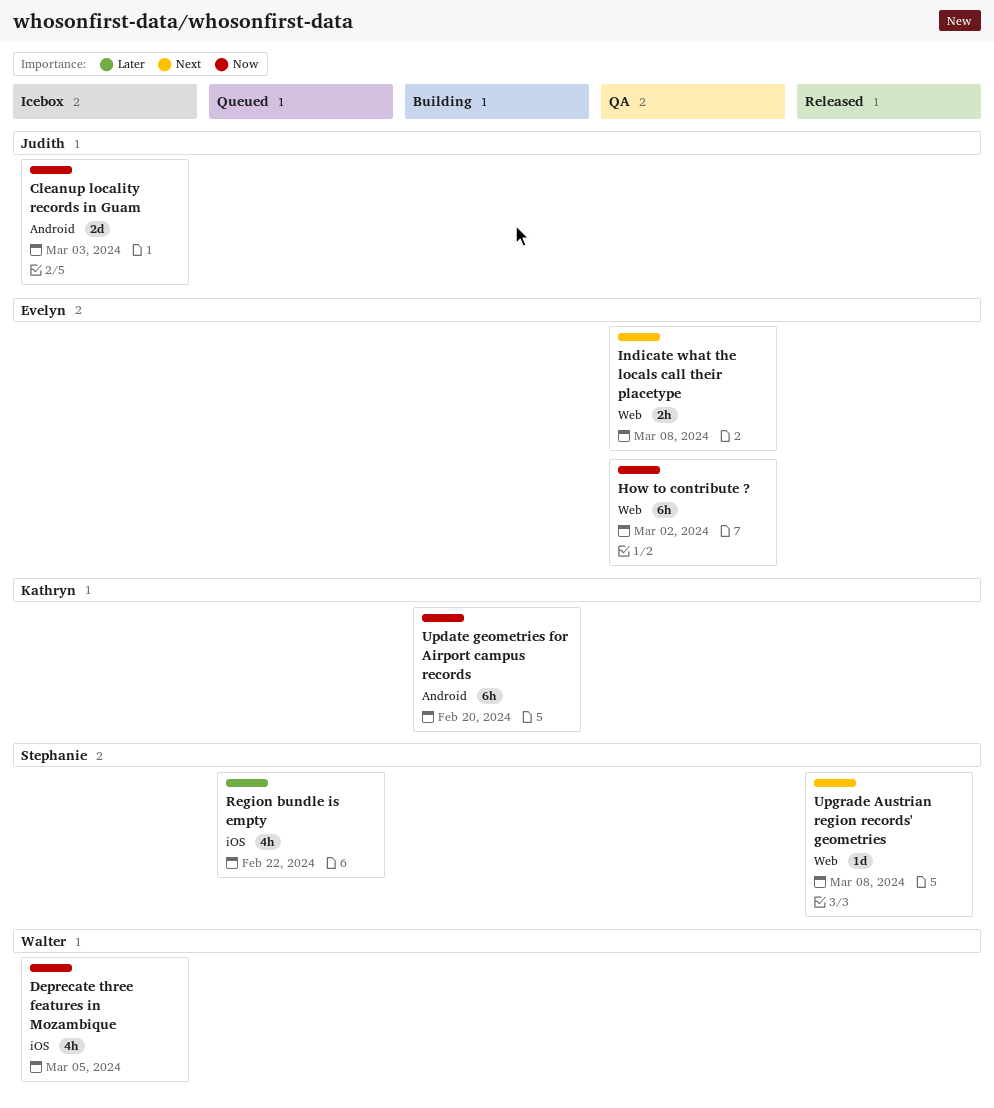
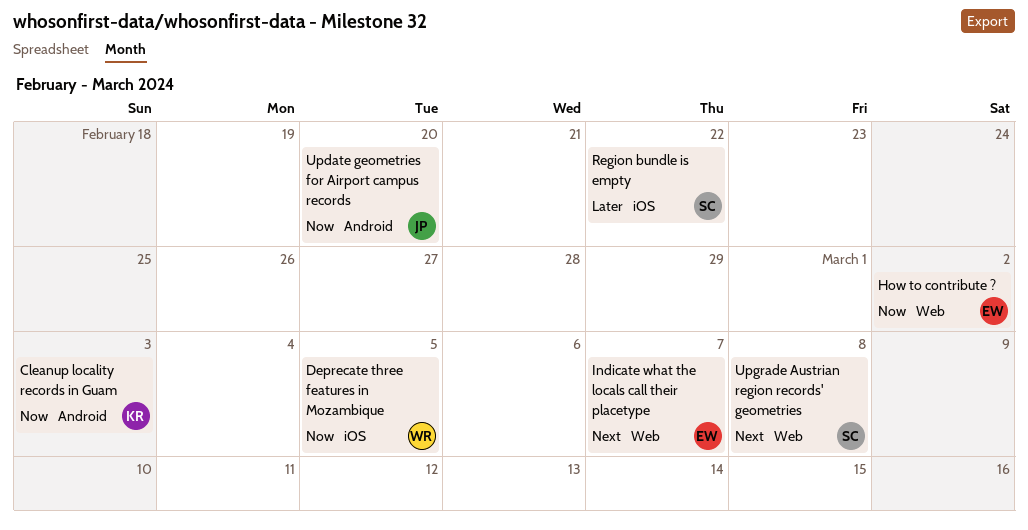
Cleanup locality records in Guam, owner: Judith -> Kathryn
Indicate what the locals call their placetype, due: Mar 8 -> Mar 7
Update geometries for Airport campus records, owner: Kathryn -> Judith

